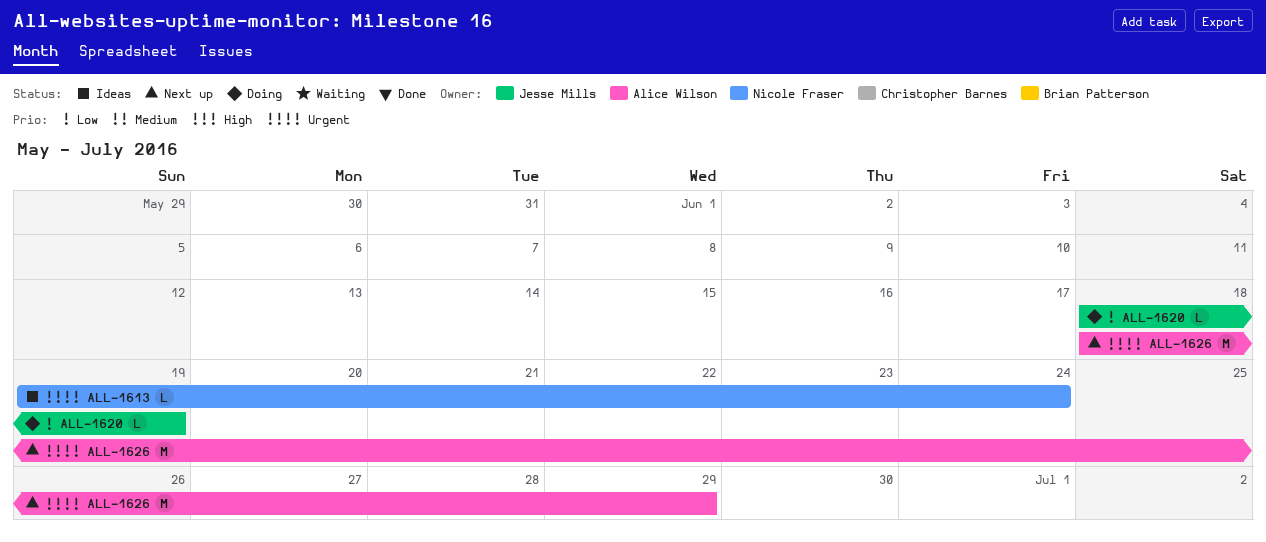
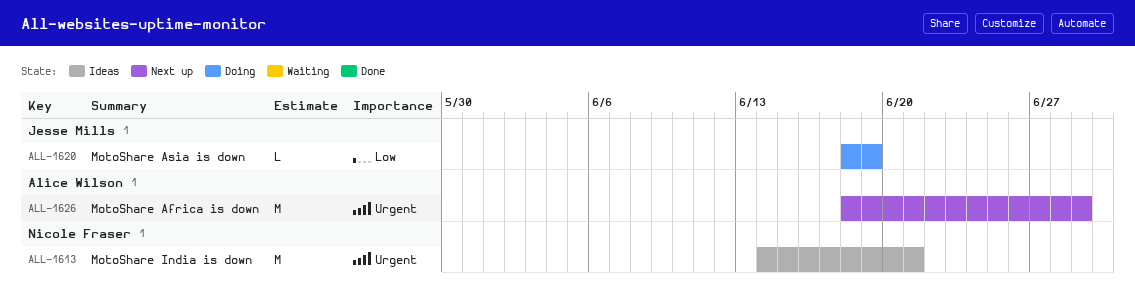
ALL-1613, estimate: L -> M
ALL-1613, start: Jun 19 -> Jun 14
ALL-1613, due: Jun 24 -> Jun 21

